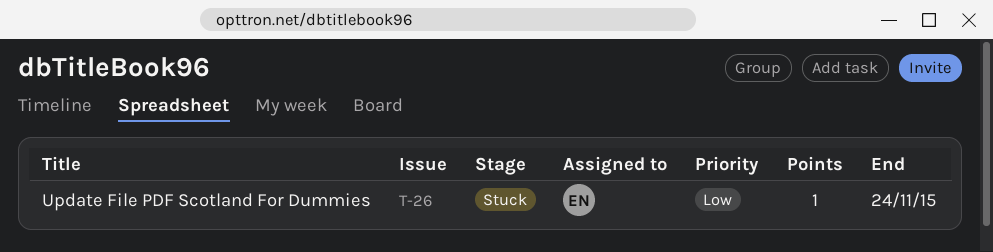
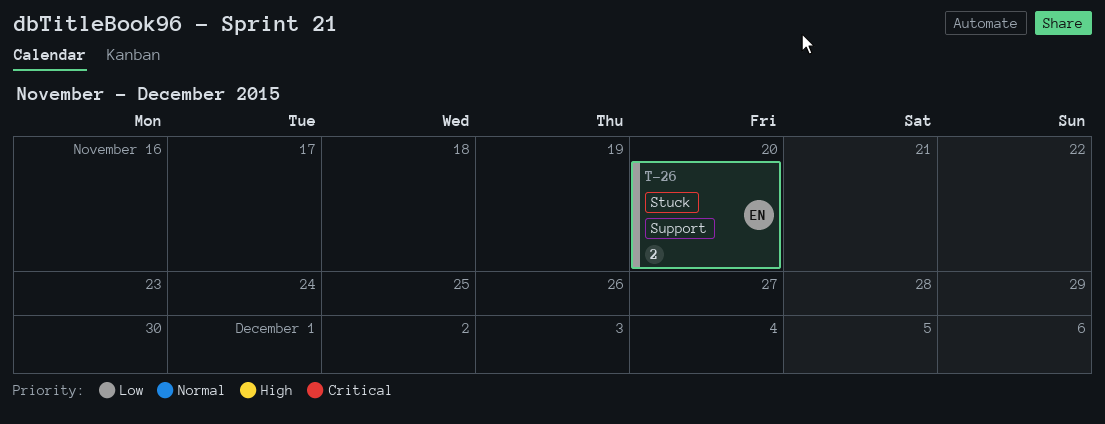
T-26, estimate: 1 -> 2
T-26, due: Nov 24 -> Nov 20

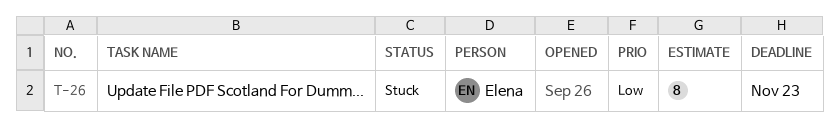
T-26, estimate: 2 -> 8
T-26, due: Nov 20 -> Nov 23

